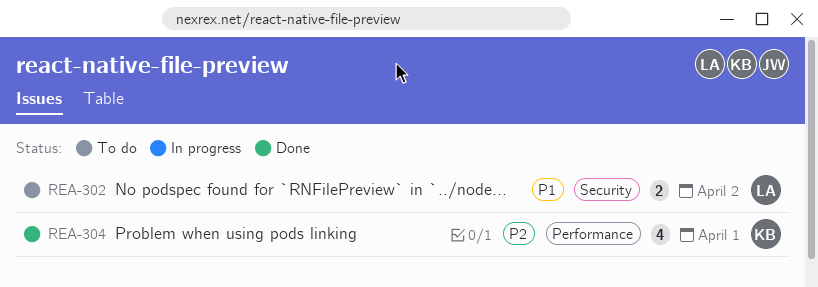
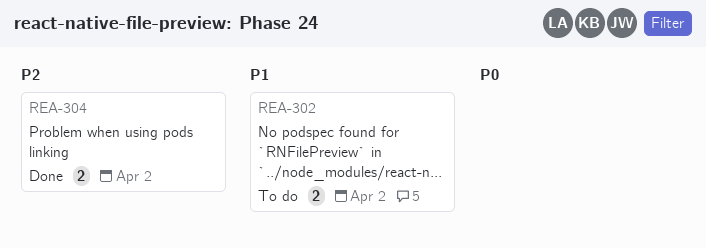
REA-304, estimate: 4 -> 2
REA-304, due: Apr 1 -> Apr 2

